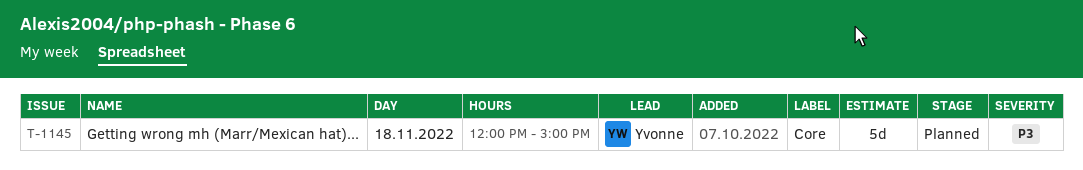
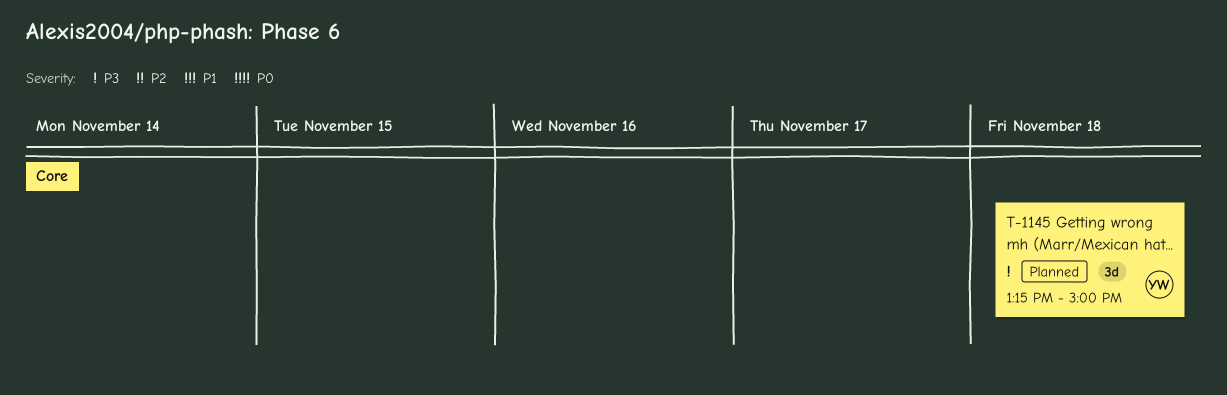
T-1145, estimate: 5d -> 3d
T-1145, begins: 12:00 -> 13:15

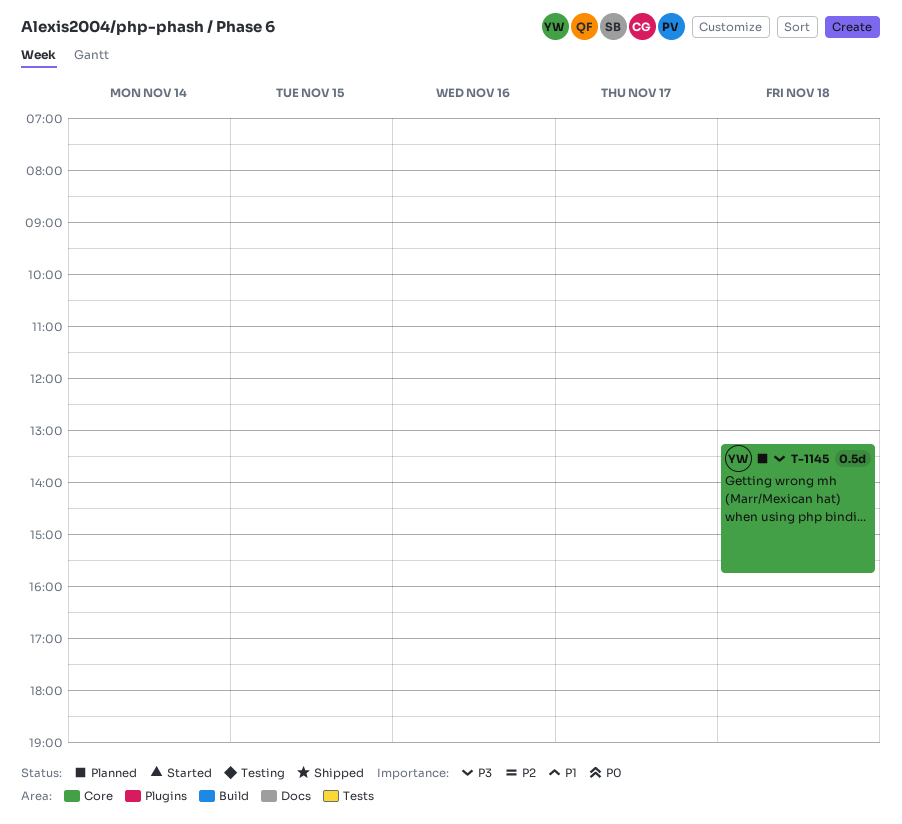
T-1145, estimate: 3d -> 0.5d
T-1145, ends: 15:00 -> 15:45

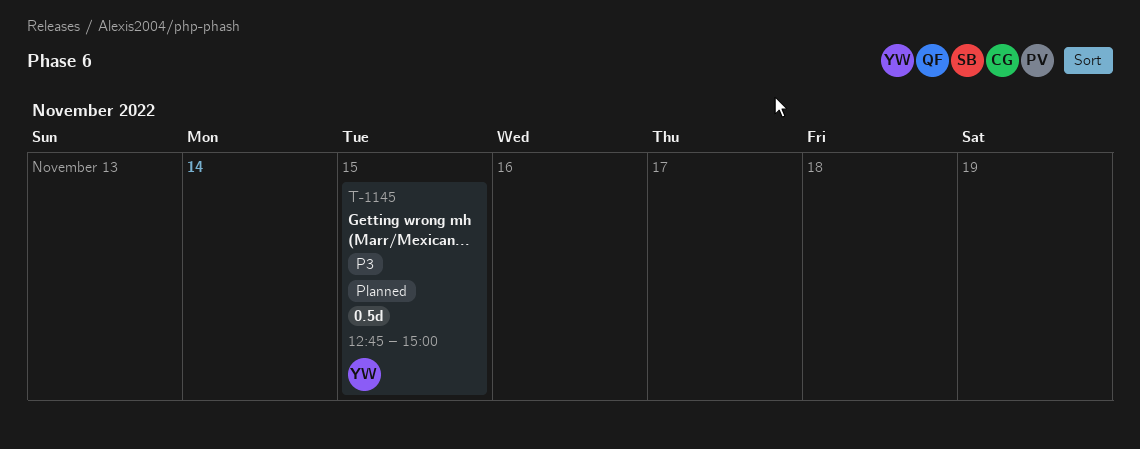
T-1145, day: Nov 18 -> Nov 15
T-1145, begins: 13:15 -> 12:45
T-1145, ends: 15:45 -> 15:00

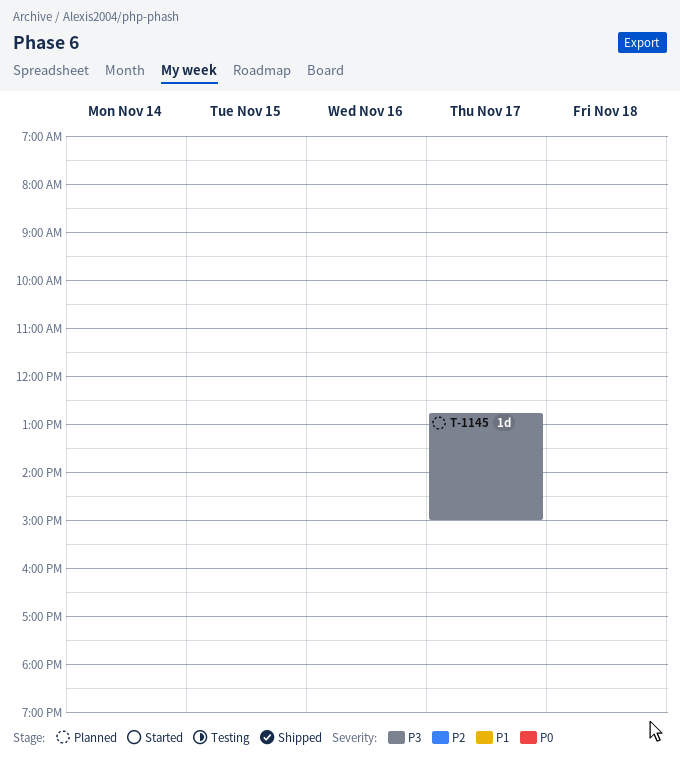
T-1145, estimate: 0.5d -> 1d
T-1145, day: Nov 15 -> Nov 17

